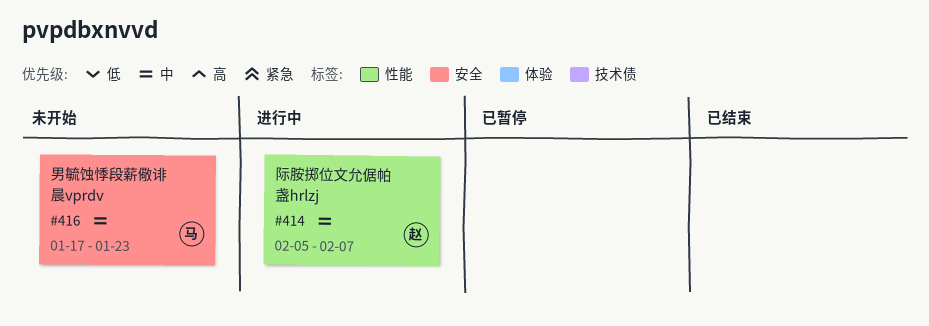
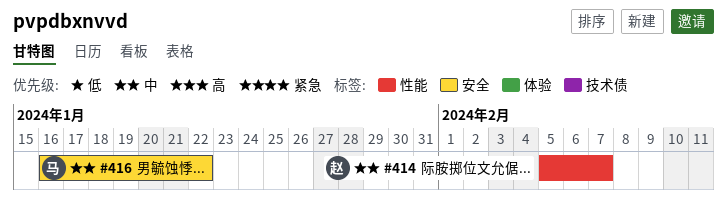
#416, start: Jan 17 -> Jan 16
#416, due: Jan 23 -> Jan 22

